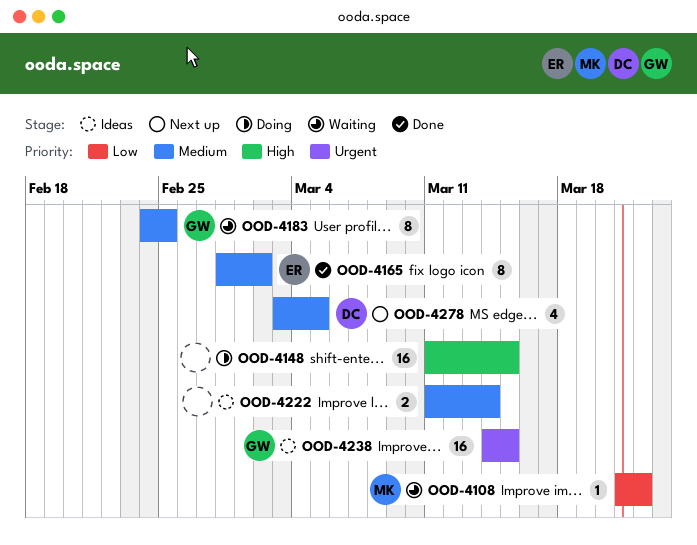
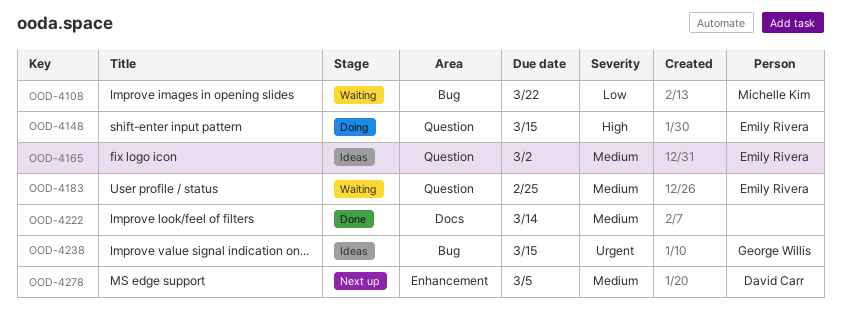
OOD-4148, owner: none -> Emily Rivera
OOD-4165, status: Done -> Ideas
OOD-4183, owner: George Willis -> Emily Rivera
OOD-4222, status: Ideas -> Done

